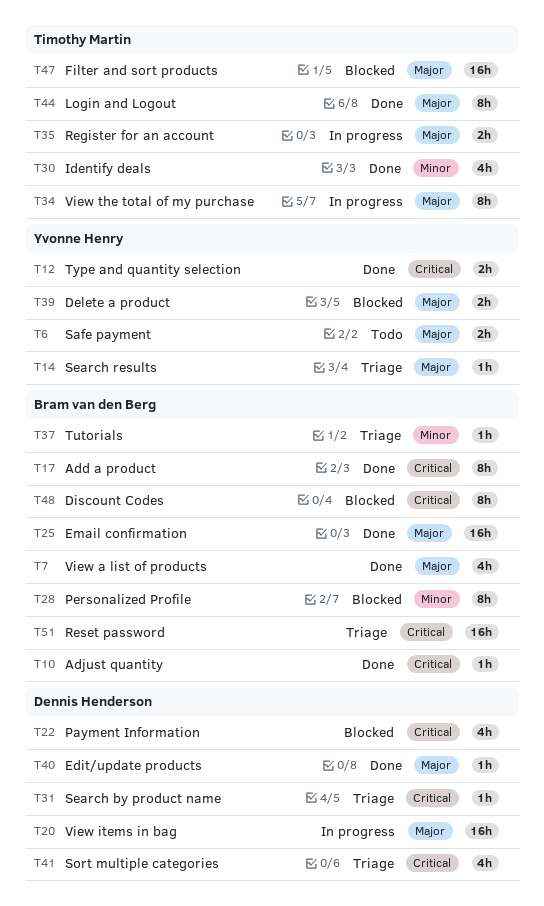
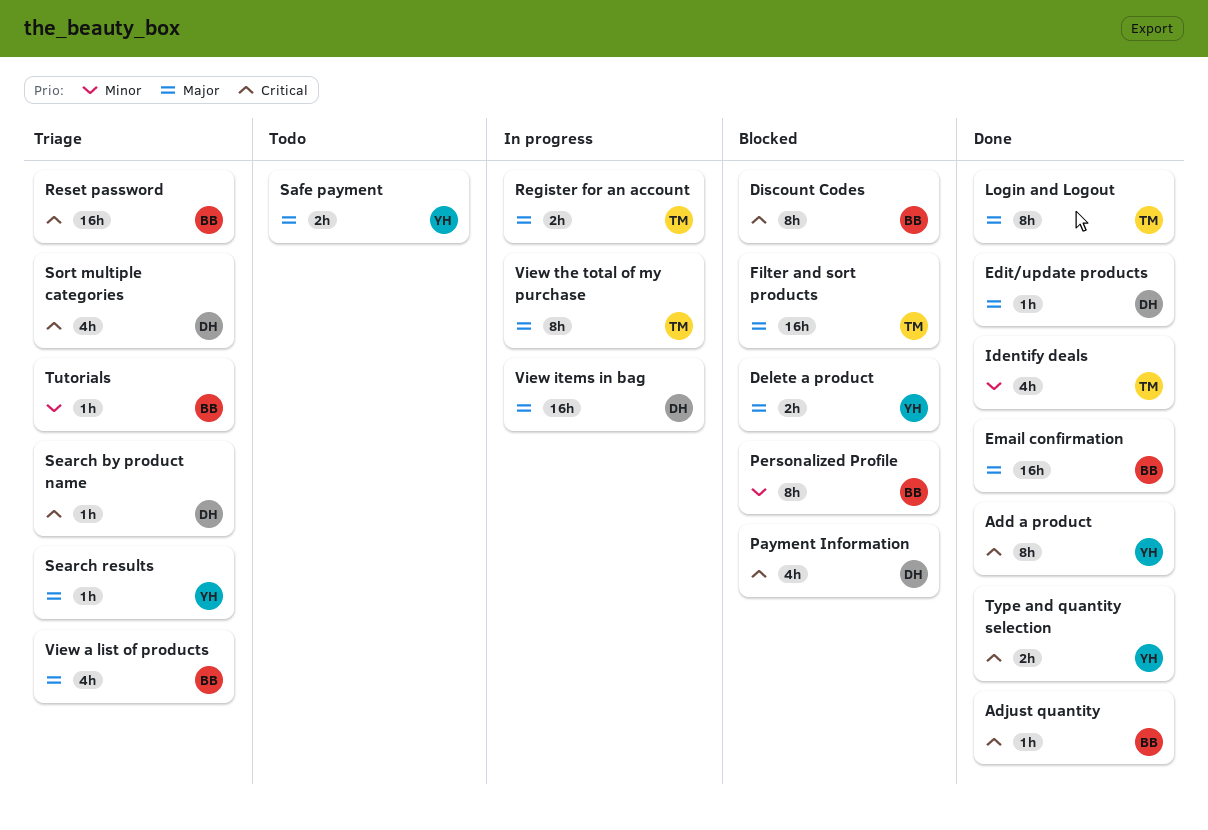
Add a product, owner: Bram van den Berg -> Yvonne Henry
View a list of products, status: Done -> Triage

